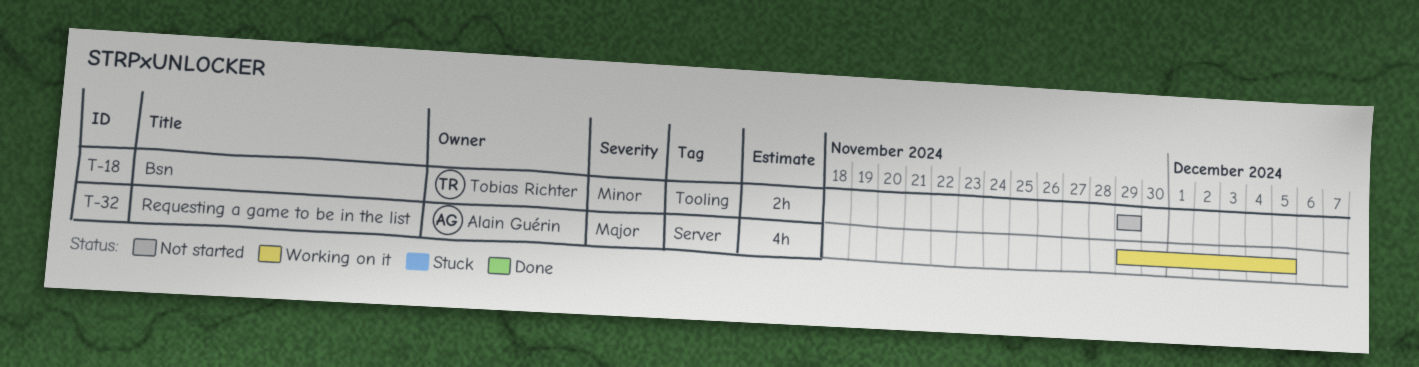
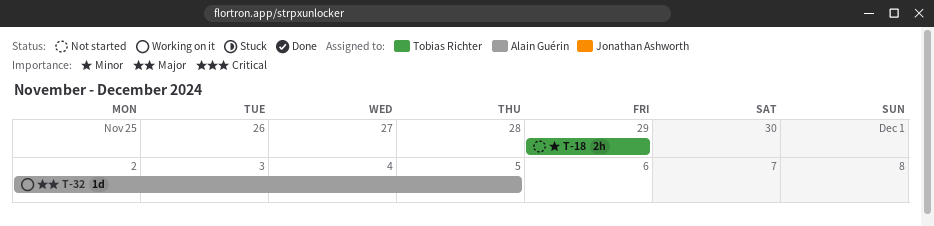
T-32, estimate: 4h -> 1d
T-32, start: Nov 29 -> Dec 2

